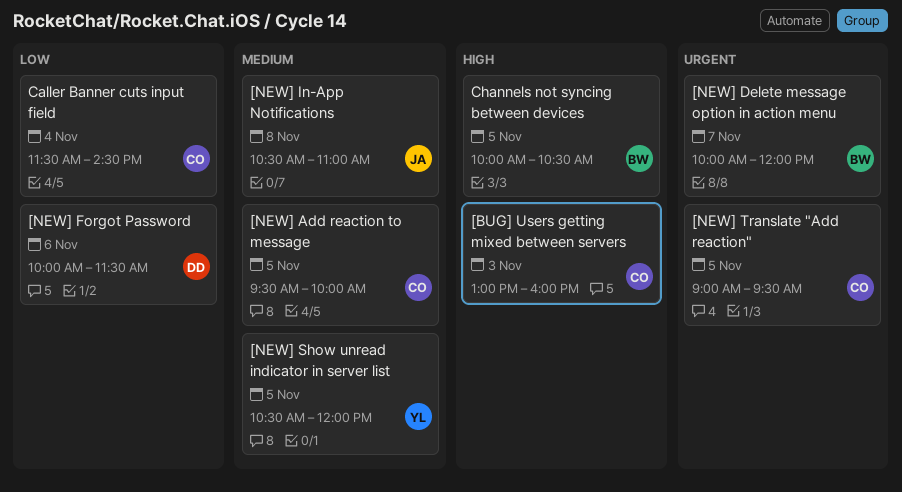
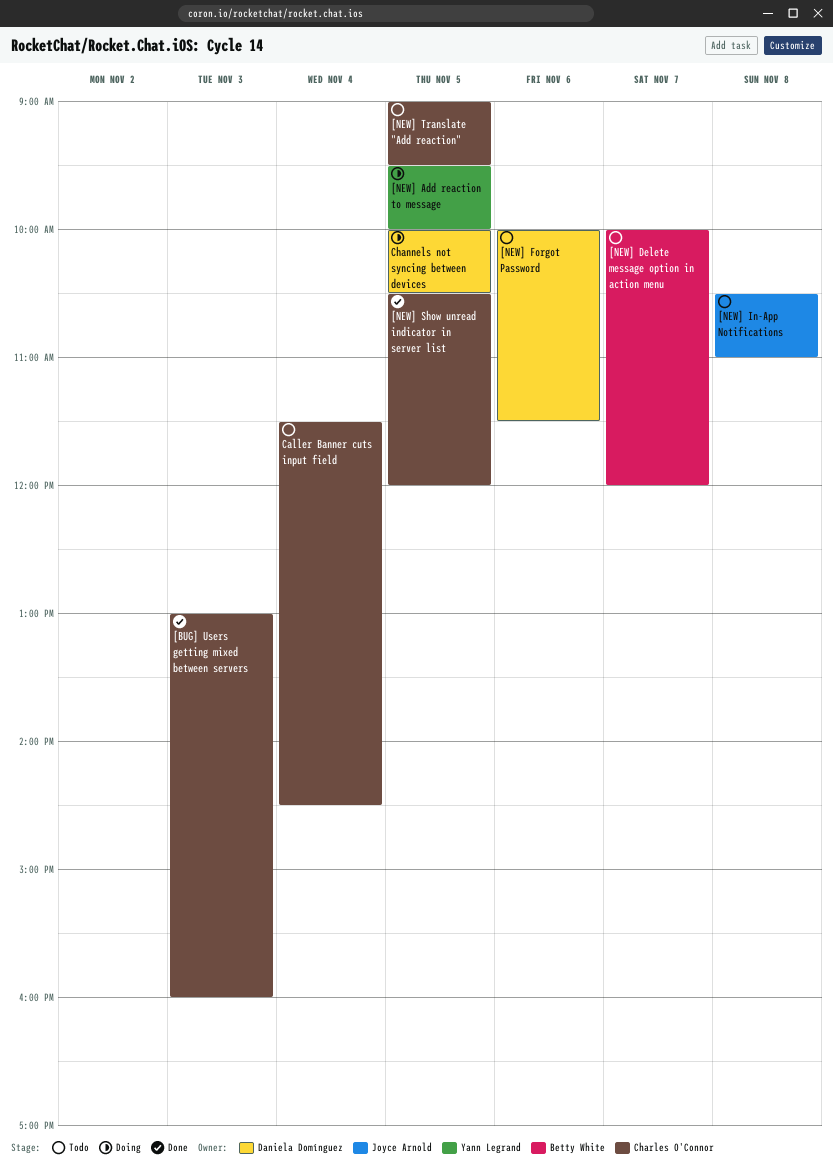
[NEW] Add reaction to message, owner: Charles O'Connor -> Yann Legrand
[NEW] Show unread indicator in server list, owner: Yann Legrand -> Charles O'Connor
Channels not syncing between devices, owner: Betty White -> Daniela Domínguez

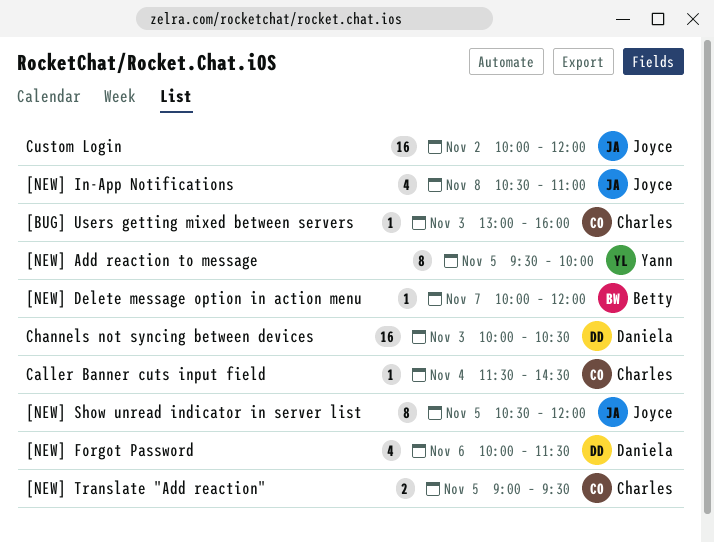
[NEW] Show unread indicator in server list, owner: Charles O'Connor -> Joyce Arnold
Channels not syncing between devices, day: Nov 5 -> Nov 3
Custom Login: none -> present

